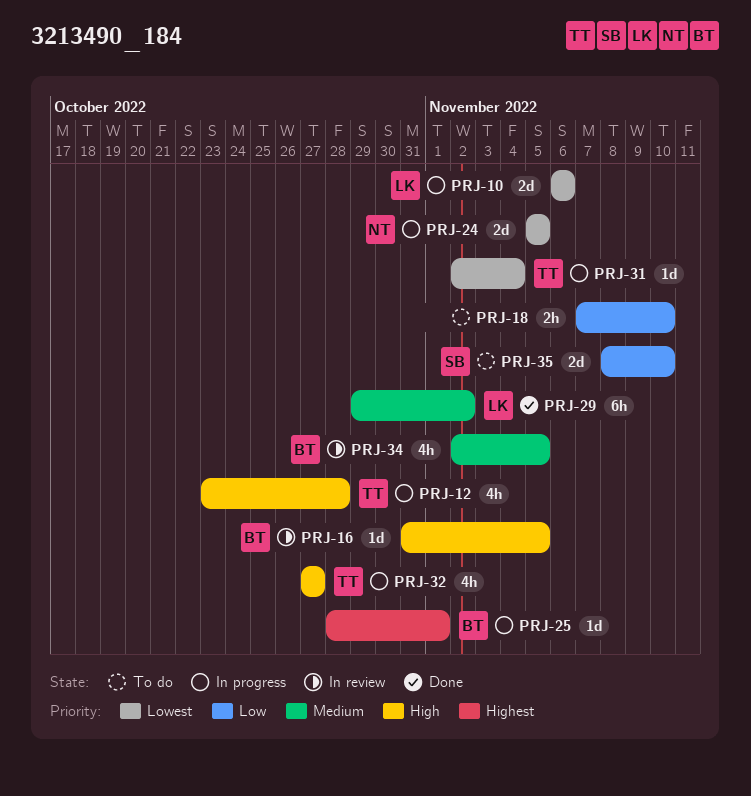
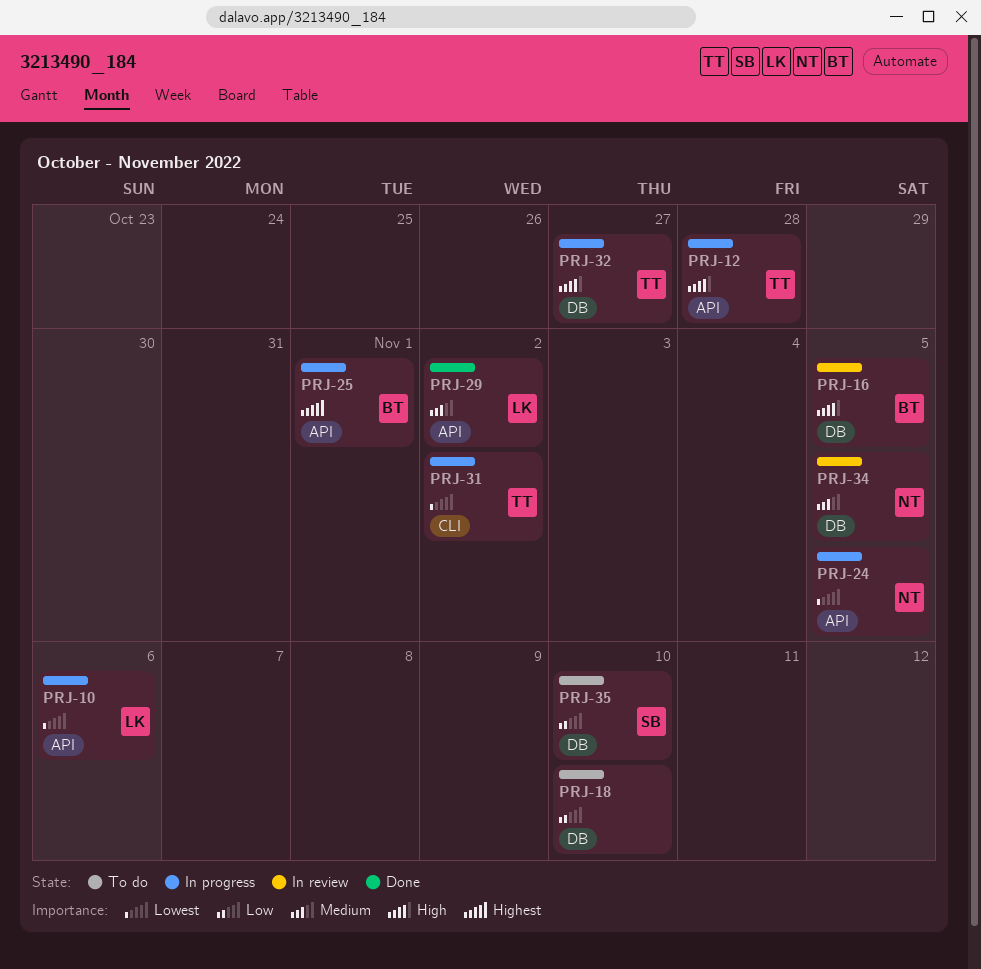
PRJ-31, due: Nov 4 -> Nov 2
PRJ-34, owner: BT -> NT

